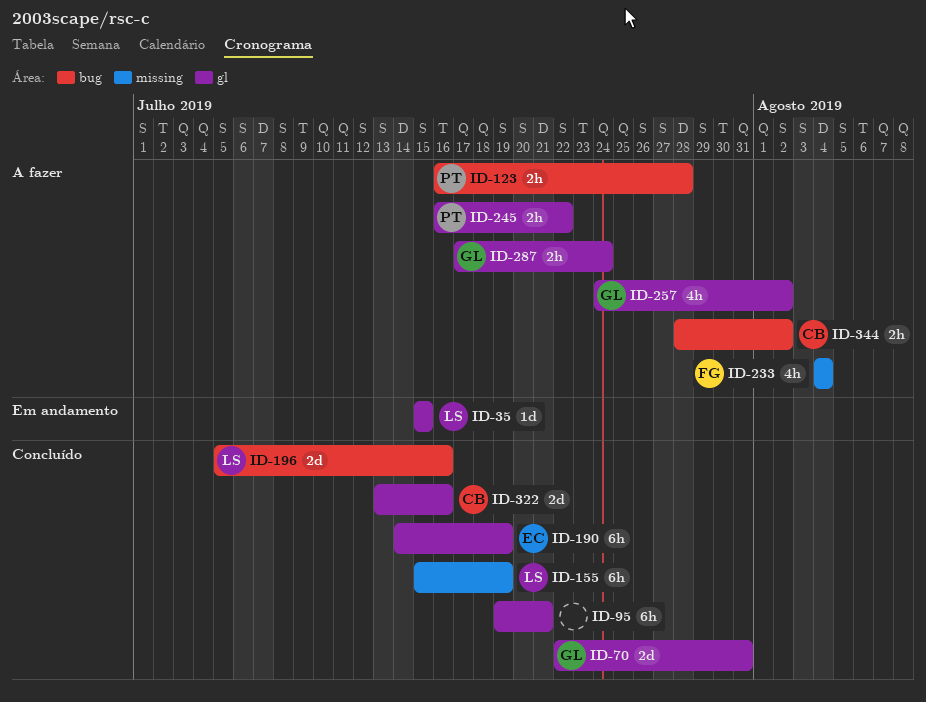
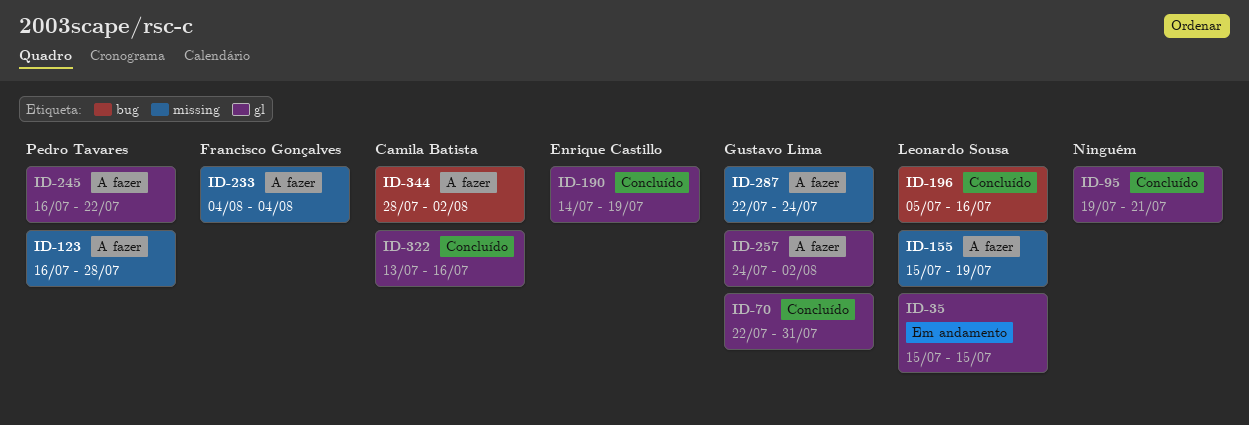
ID-123, label: bug -> missing
ID-155, status: Concluído -> A fazer
ID-287, label: gl -> missing
ID-287, start: Jul 17 -> Jul 22

